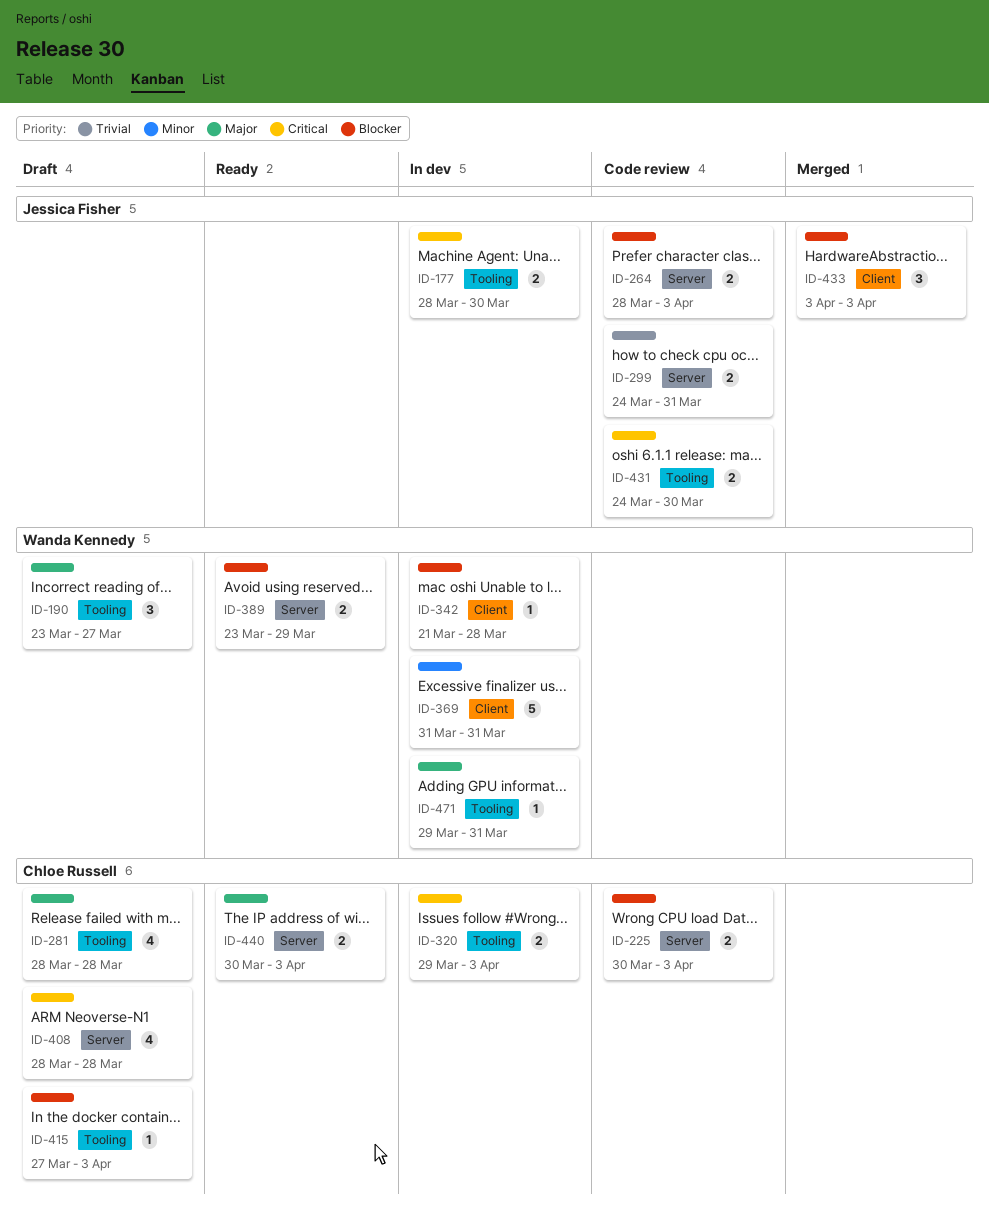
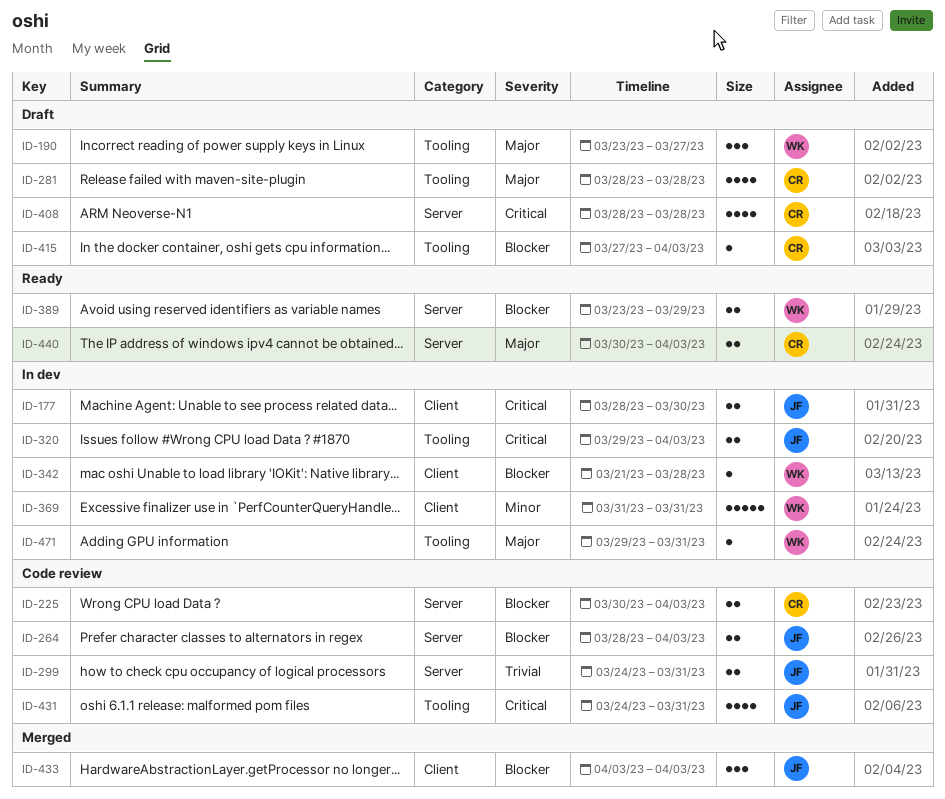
ID-177, label: Tooling -> Client
ID-320, owner: Chloe Russell -> Jessica Fisher
ID-431, estimate: 2 -> 4
ID-431, due: Mar 30 -> Mar 31

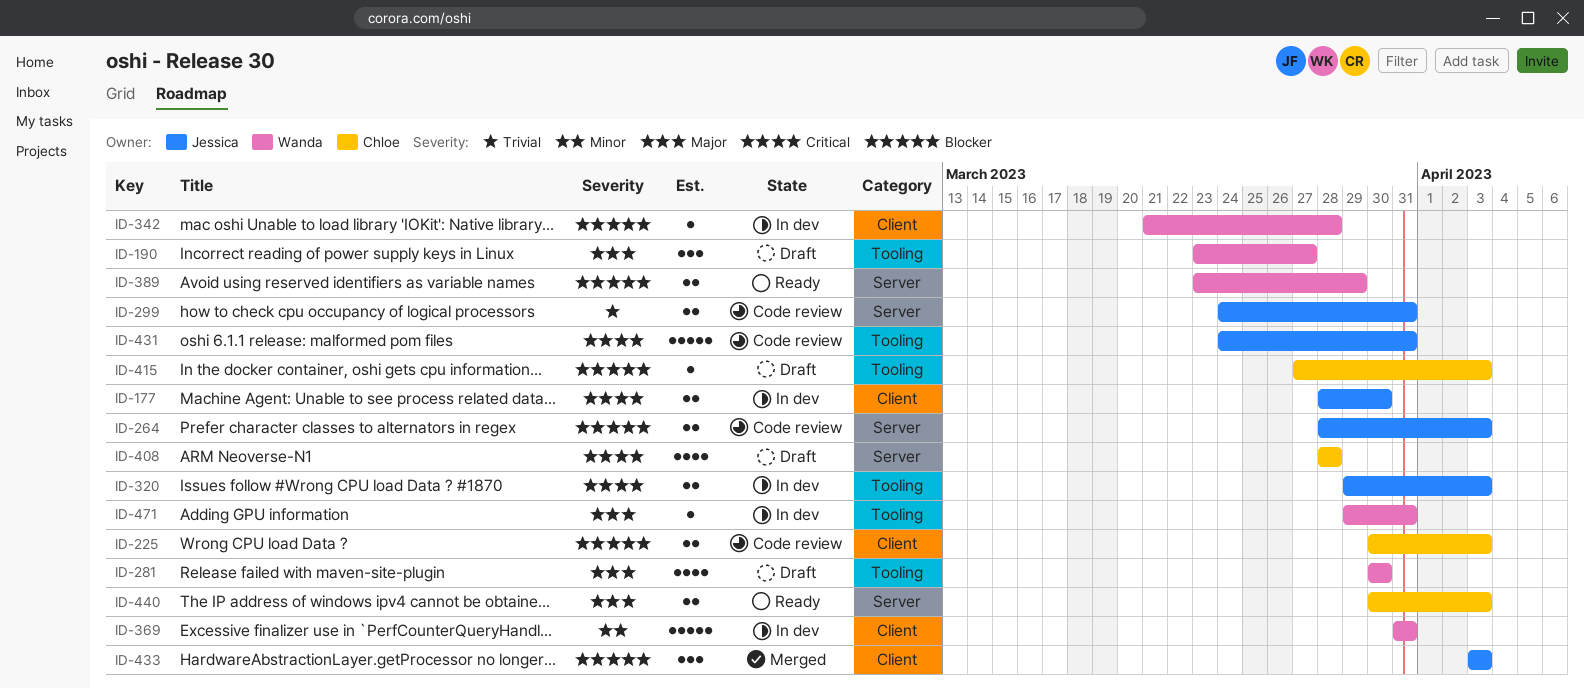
ID-225, label: Server -> Client
ID-281, owner: Chloe -> Wanda
ID-281, start: Mar 28 -> Mar 30
ID-281, due: Mar 28 -> Mar 30
ID-431, estimate: 4 -> 5

